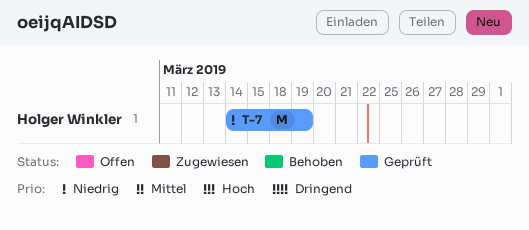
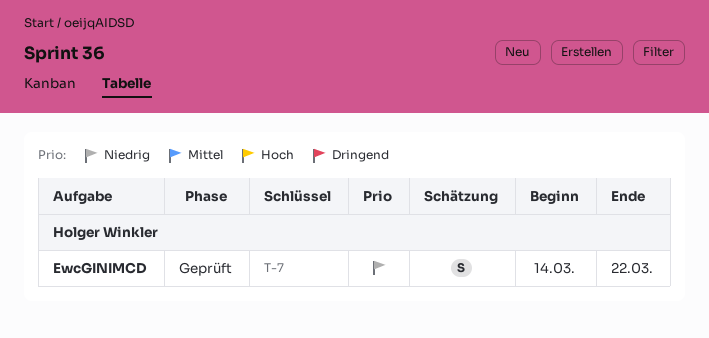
T-7, estimate: M -> S
T-7, due: Mar 19 -> Mar 22

